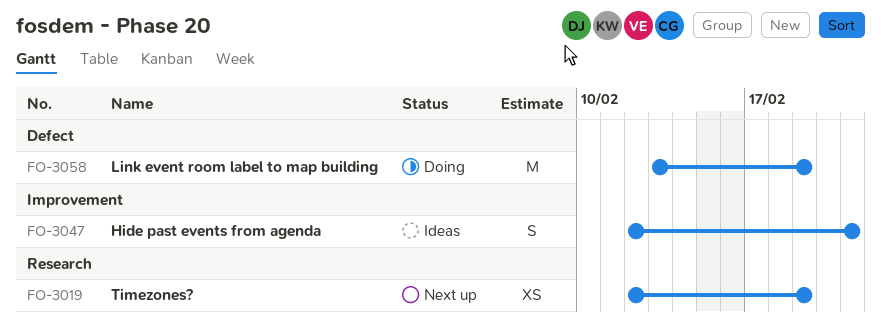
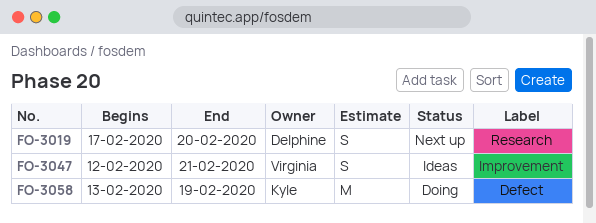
FO-3019, estimate: XS -> S
FO-3019, start: Feb 12 -> Feb 17
FO-3019, due: Feb 19 -> Feb 20

